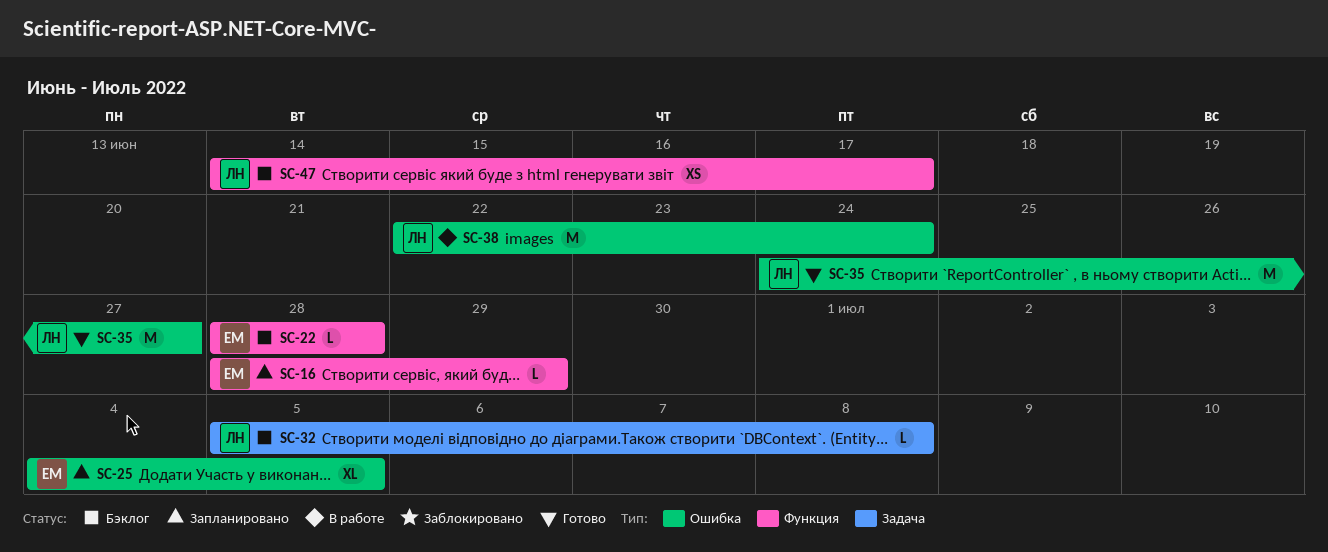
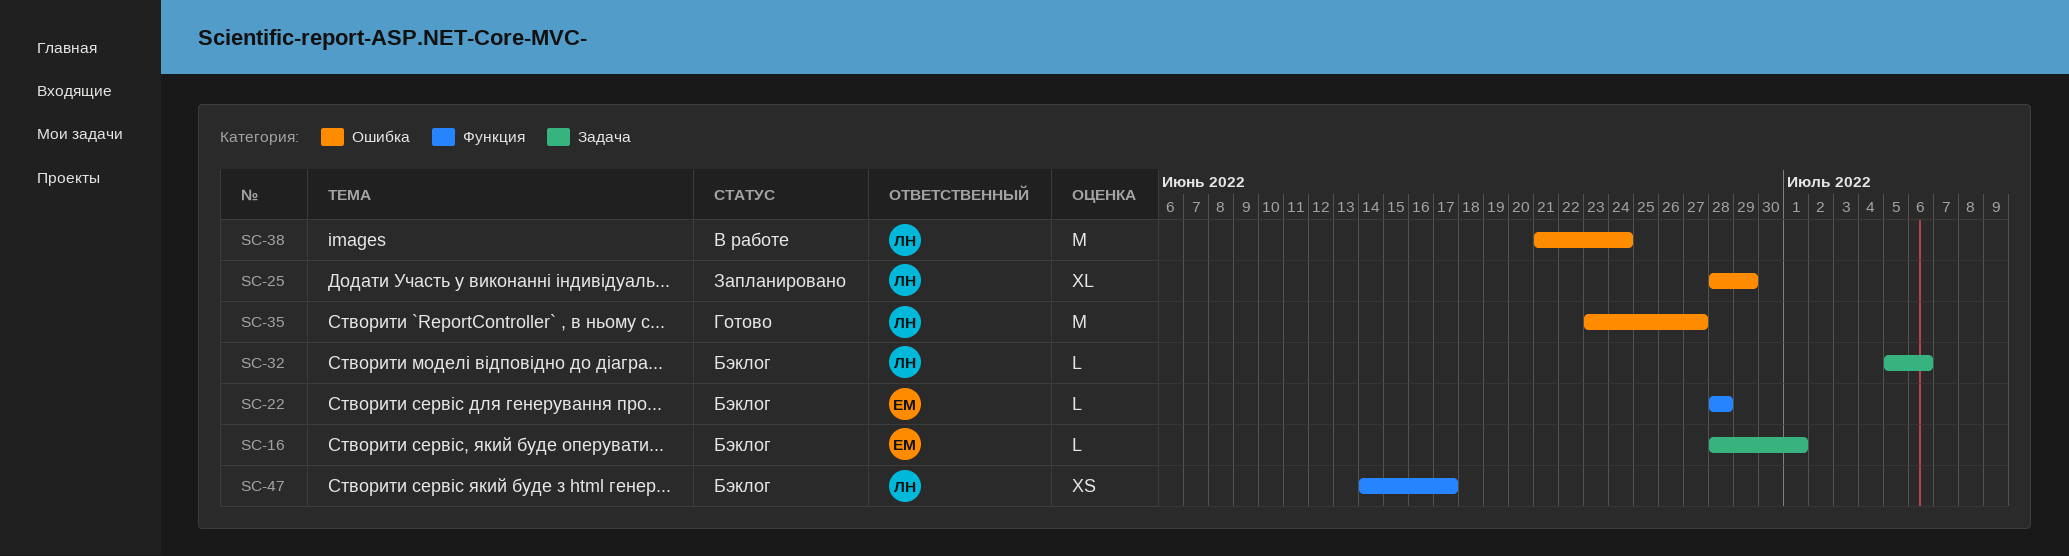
SC-16, status: Запланировано -> Бэклог
SC-16, label: Функция -> Задача
SC-16, due: Jun 29 -> Jul 1
SC-25, owner: ЕМ -> ЛН
SC-25, start: Jul 4 -> Jun 28
SC-25, due: Jul 5 -> Jun 29
SC-32, due: Jul 8 -> Jul 6
SC-35, start: Jun 24 -> Jun 23
SC-38, start: Jun 22 -> Jun 21

